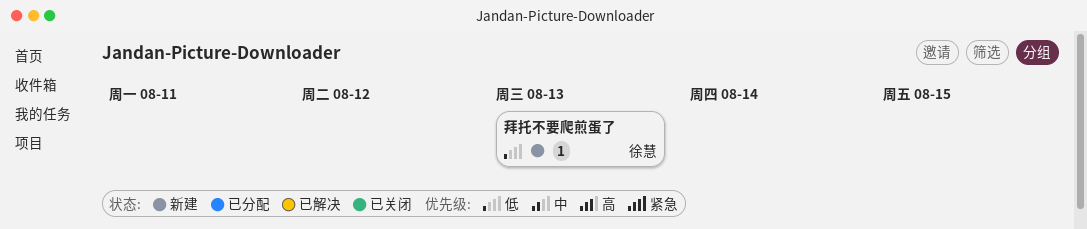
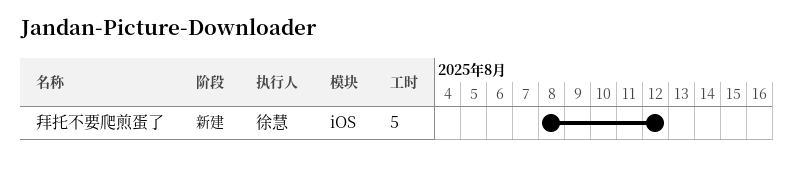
拜托不要爬煎蛋了, estimate: 1 -> 5
拜托不要爬煎蛋了, due: Aug 13 -> Aug 12

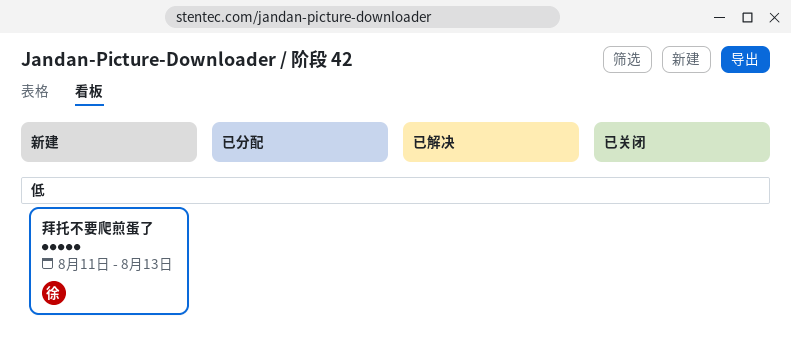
拜托不要爬煎蛋了, start: Aug 8 -> Aug 11
拜托不要爬煎蛋了, due: Aug 12 -> Aug 13

